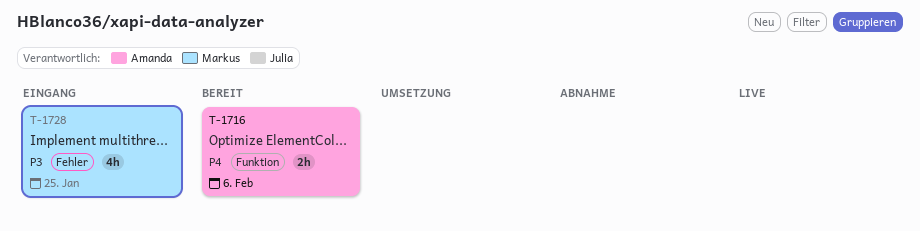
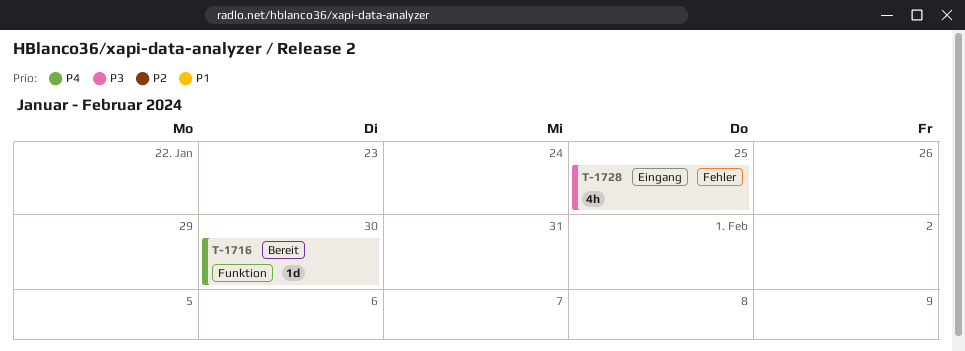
T-1716, estimate: 2h -> 1d
T-1716, due: Feb 6 -> Jan 30

